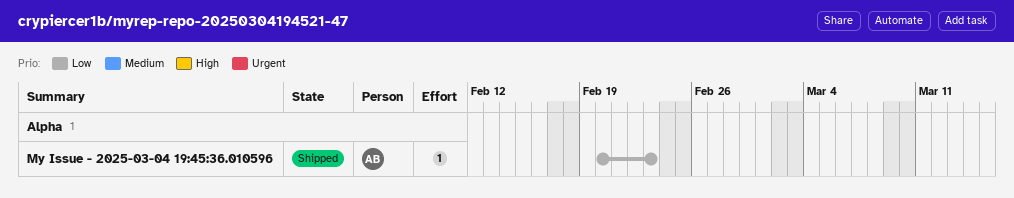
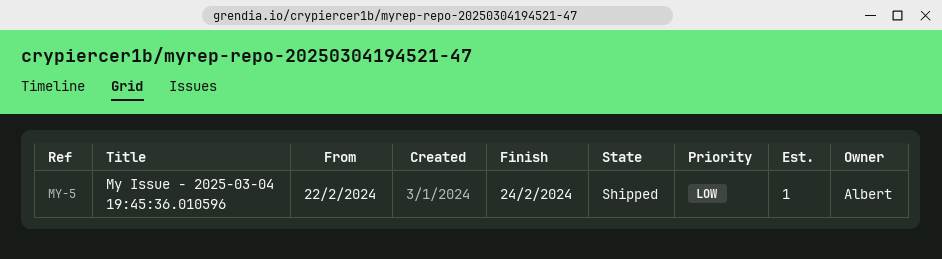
My Issue - 2025-03-04 19:45:36.010596, start: Feb 20 -> Feb 22
My Issue - 2025-03-04 19:45:36.010596, due: Feb 23 -> Feb 24

